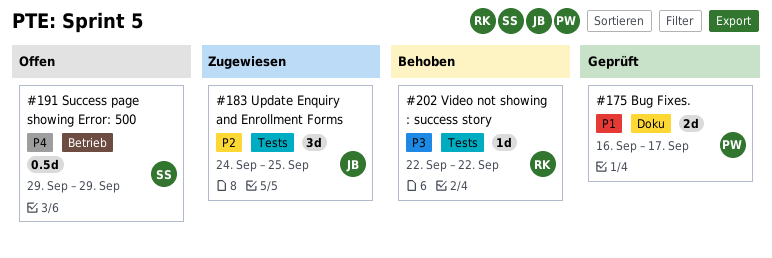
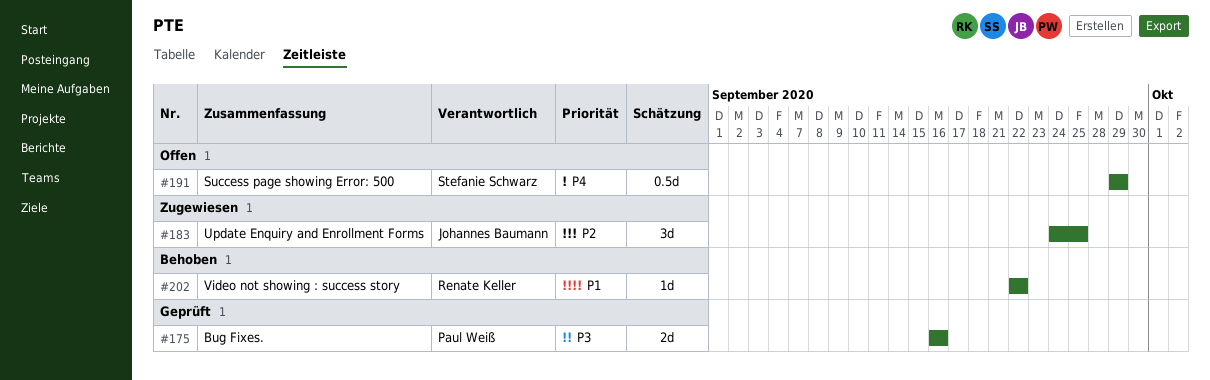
#175, priority: P1 -> P3
#175, due: Sep 17 -> Sep 16
#202, priority: P3 -> P1

